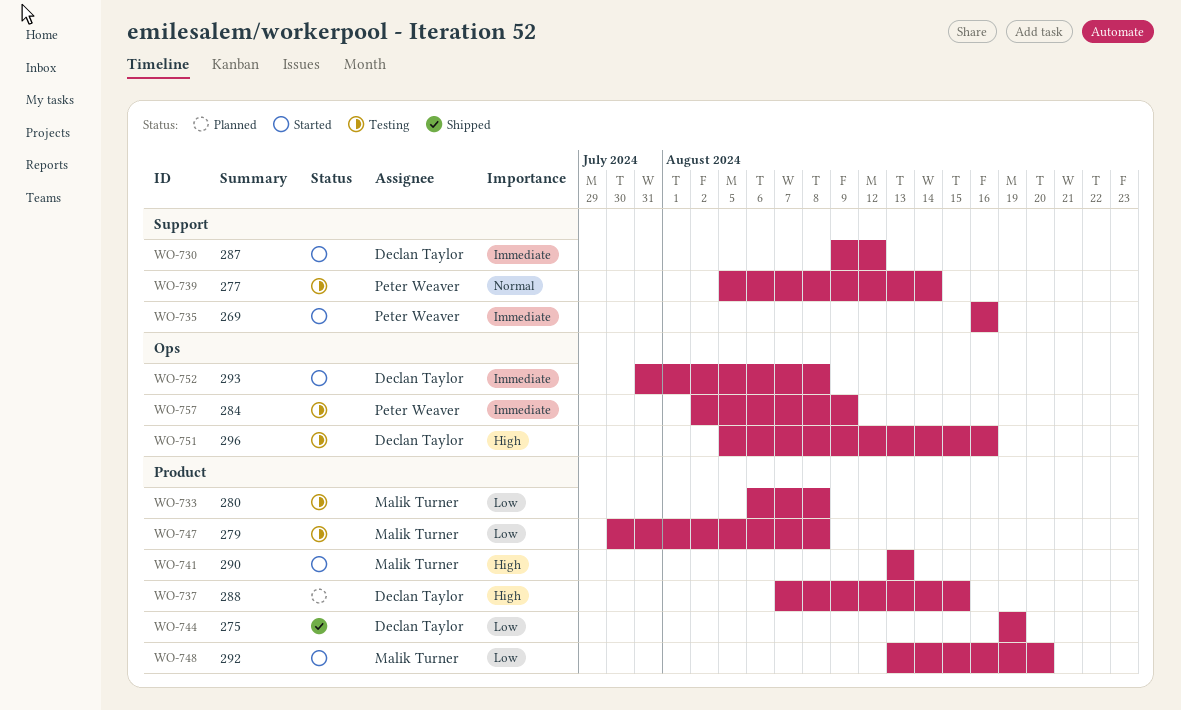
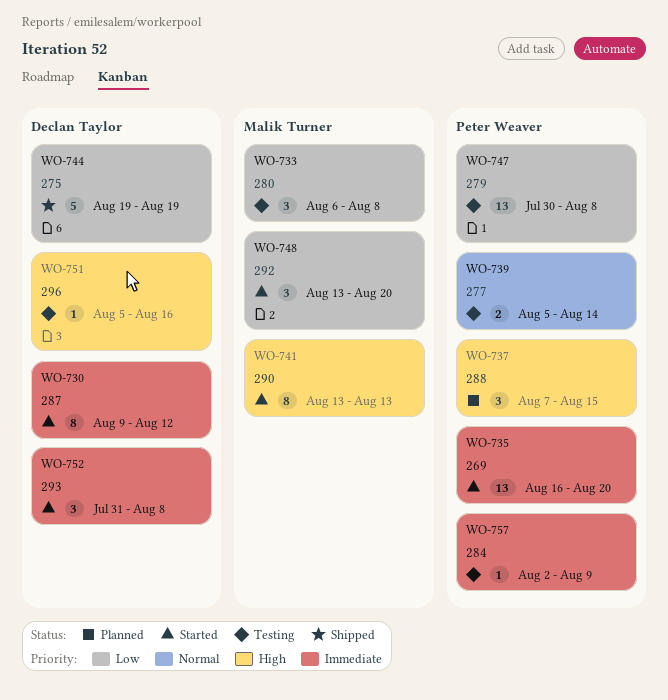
WO-735, due: Aug 16 -> Aug 20
WO-737, owner: Declan Taylor -> Peter Weaver
WO-747, owner: Malik Turner -> Peter Weaver

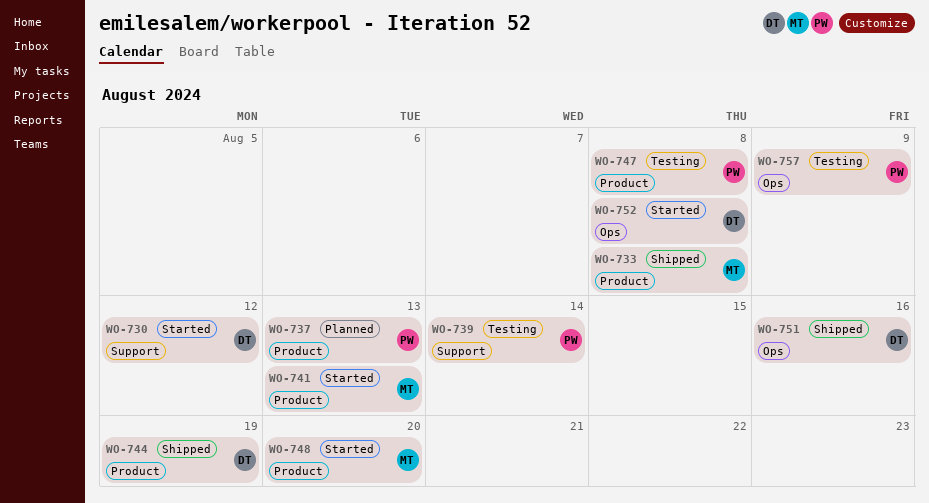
WO-733, status: Testing -> Shipped
WO-735: present -> none
WO-737, due: Aug 15 -> Aug 13
WO-751, status: Testing -> Shipped

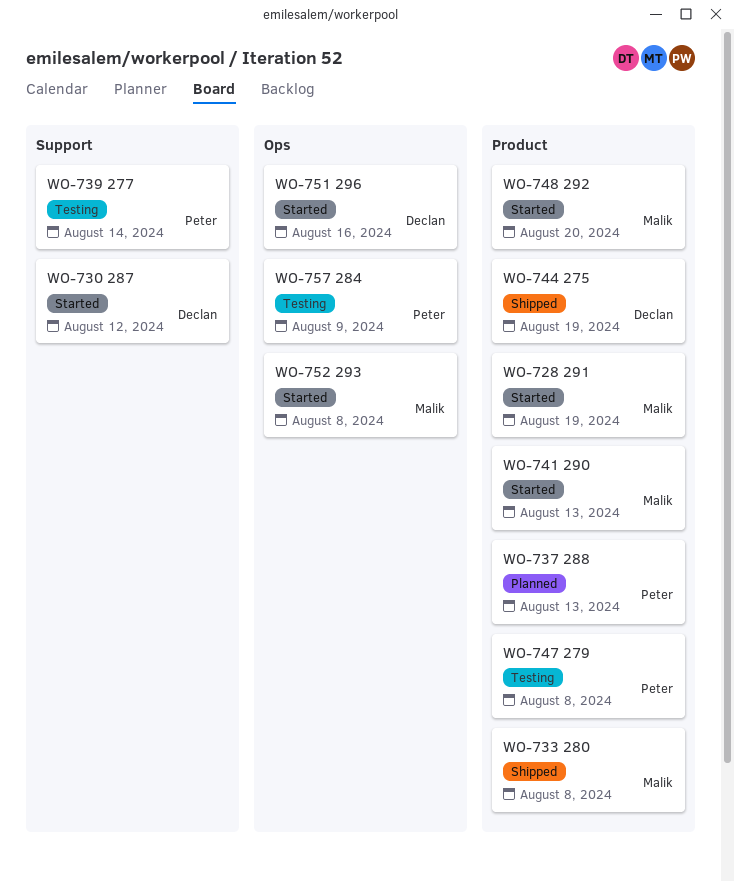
WO-728: none -> present
WO-751, status: Shipped -> Started
WO-752, owner: Declan -> Malik

